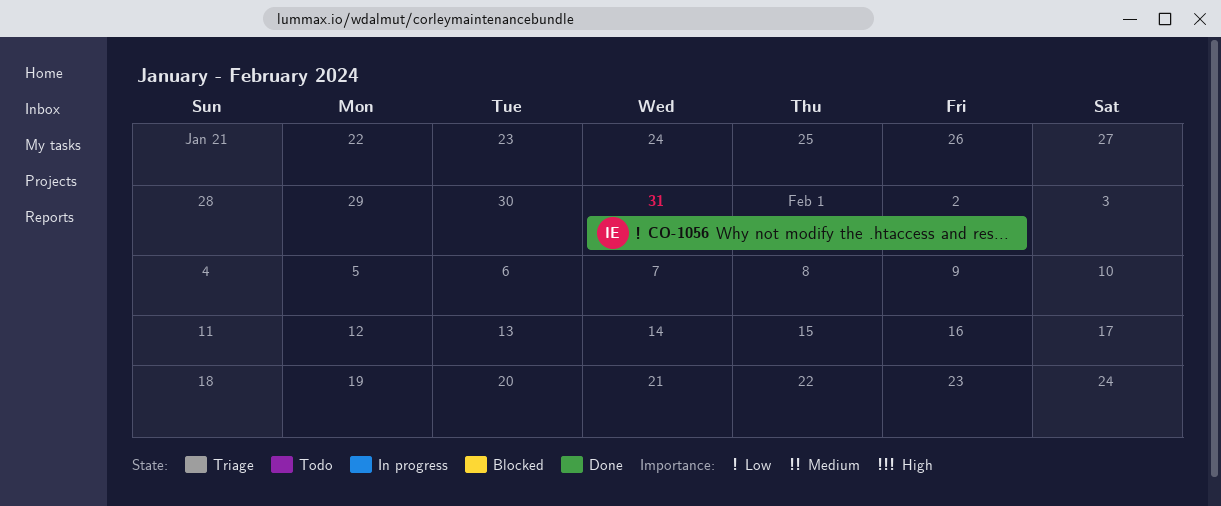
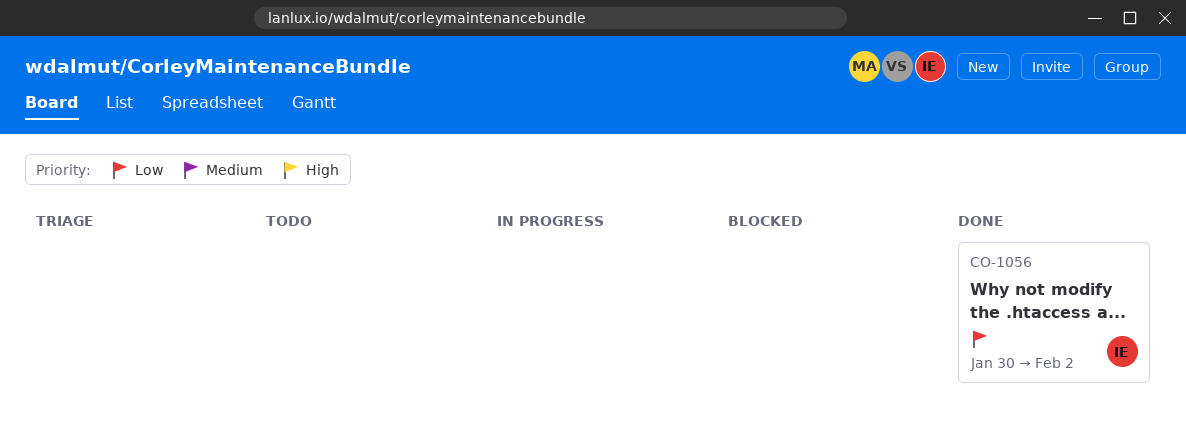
CO-1056, start: Jan 31 -> Jan 30

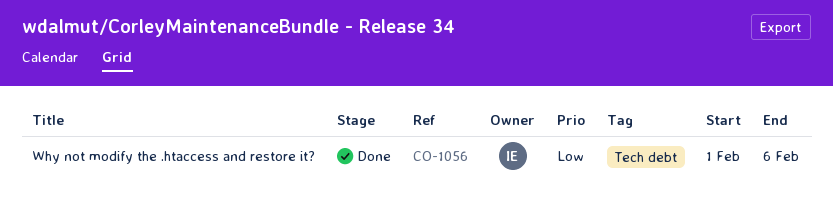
CO-1056, start: Jan 30 -> Feb 1
CO-1056, due: Feb 2 -> Feb 6

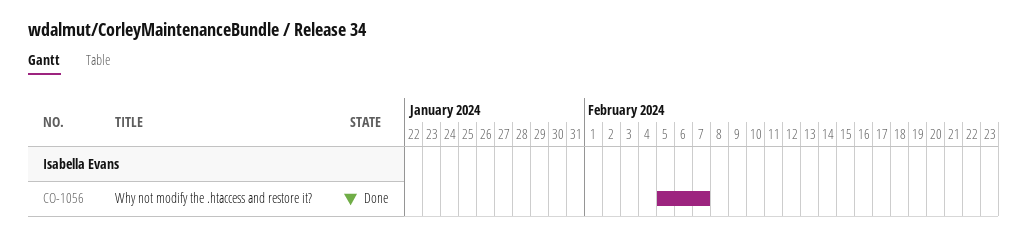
CO-1056, start: Feb 1 -> Feb 5
CO-1056, due: Feb 6 -> Feb 7

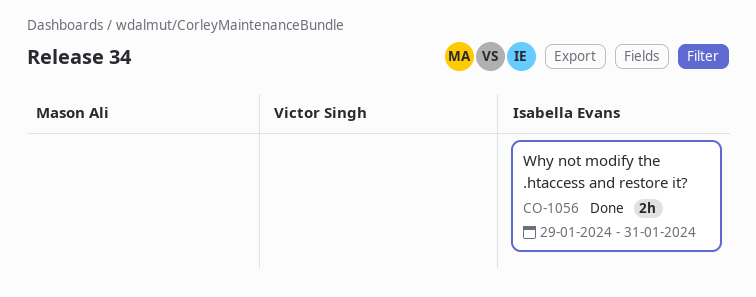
CO-1056, start: Feb 5 -> Jan 29
CO-1056, due: Feb 7 -> Jan 31

